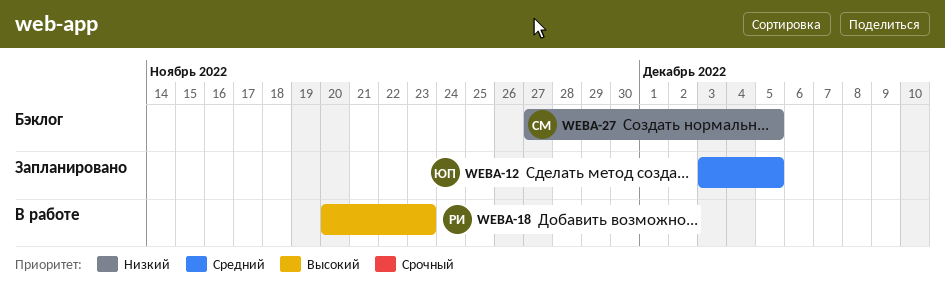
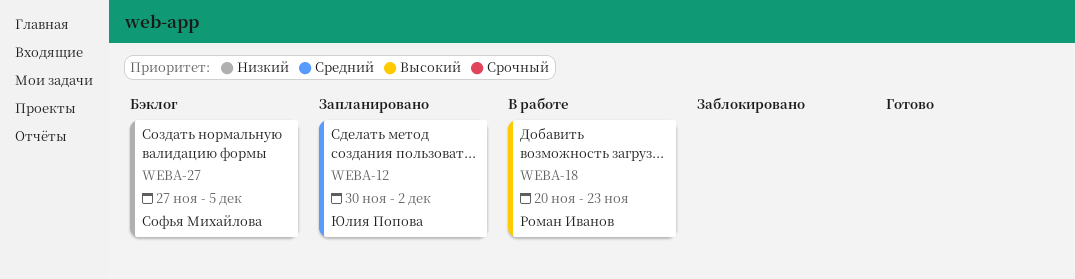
WEBA-12, start: Dec 3 -> Nov 30
WEBA-12, due: Dec 5 -> Dec 2

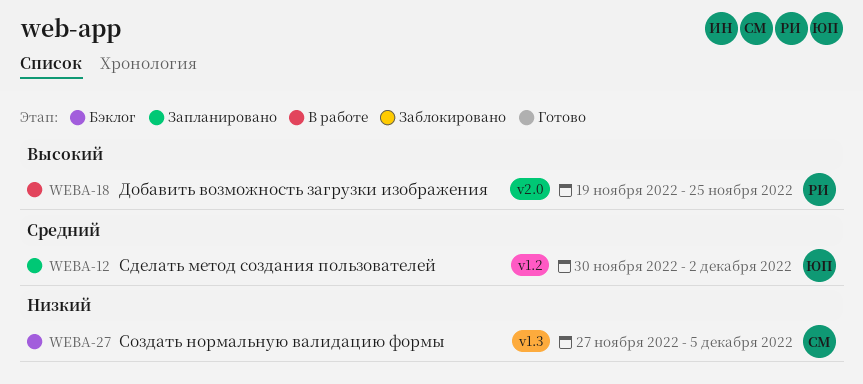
WEBA-18, start: Nov 20 -> Nov 19
WEBA-18, due: Nov 23 -> Nov 25

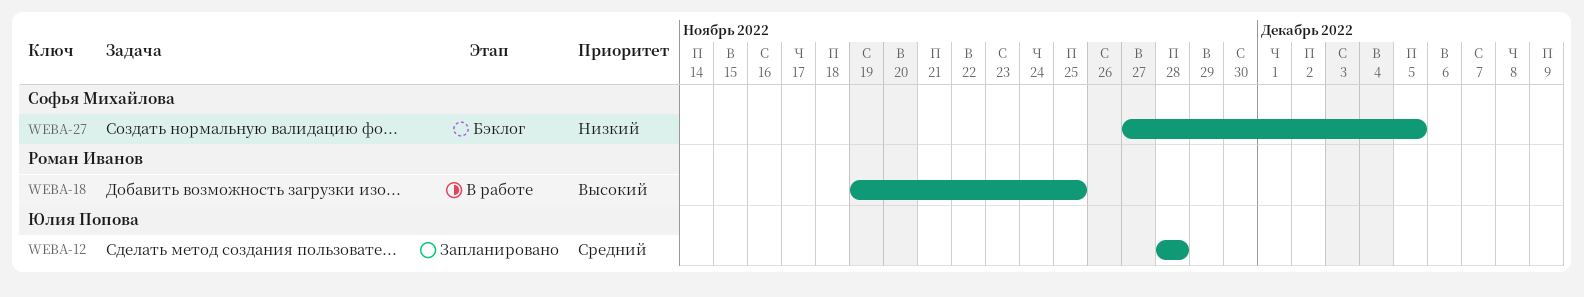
WEBA-12, start: Nov 30 -> Nov 28
WEBA-12, due: Dec 2 -> Nov 28

